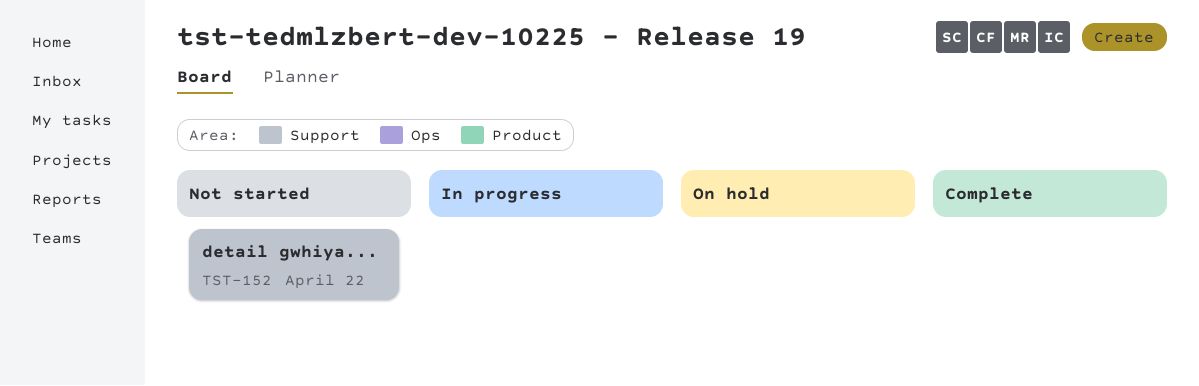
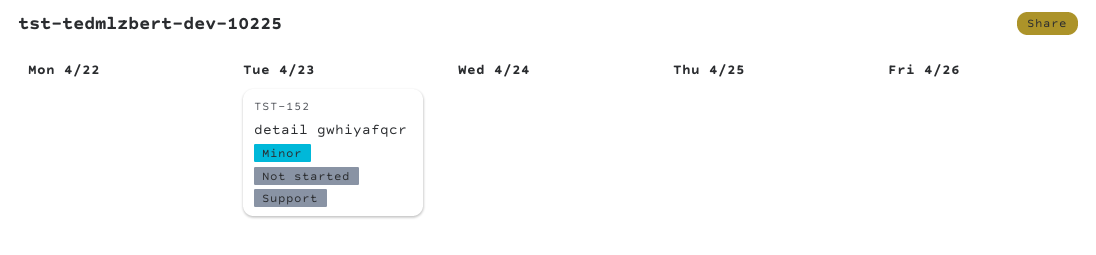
TST-152, due: Apr 22 -> Apr 23

